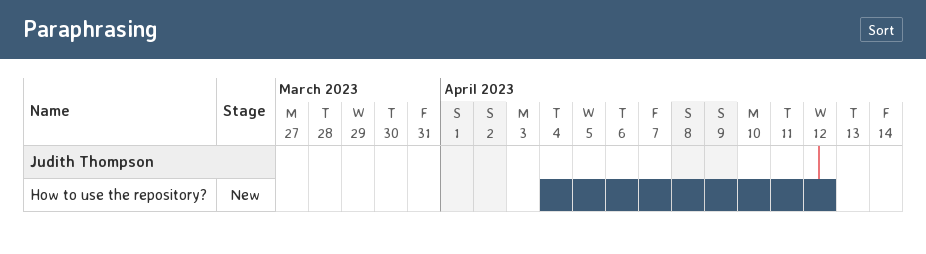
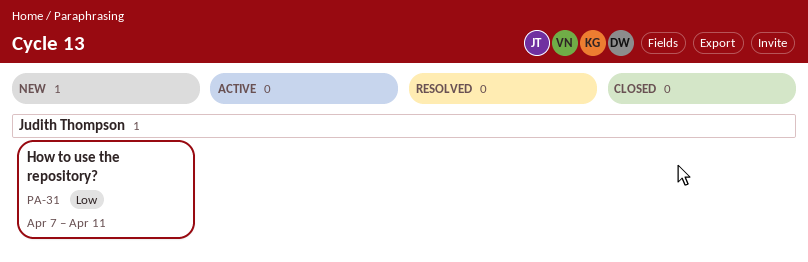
How to use the repository?, start: Apr 4 -> Apr 7
How to use the repository?, due: Apr 12 -> Apr 11

